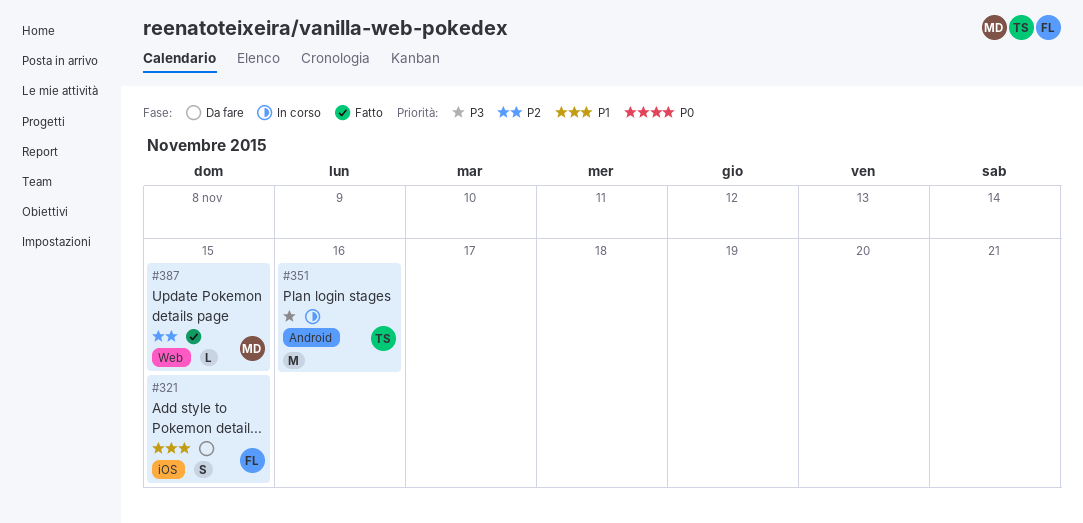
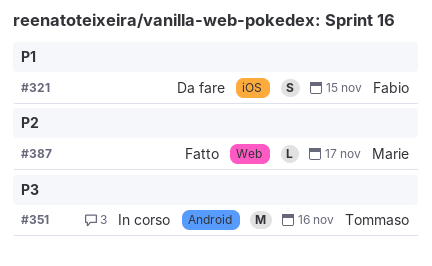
#387, due: Nov 15 -> Nov 17

